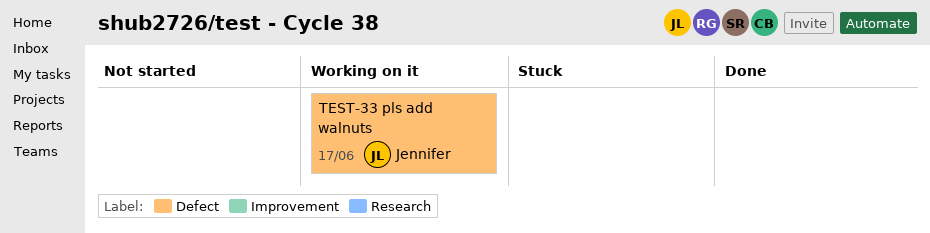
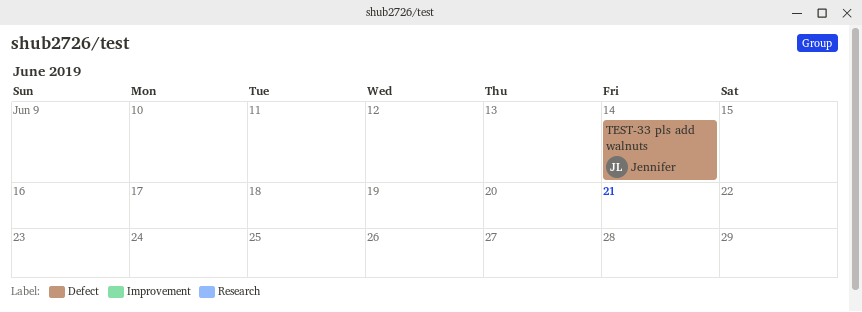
TEST-33, due: Jun 17 -> Jun 14

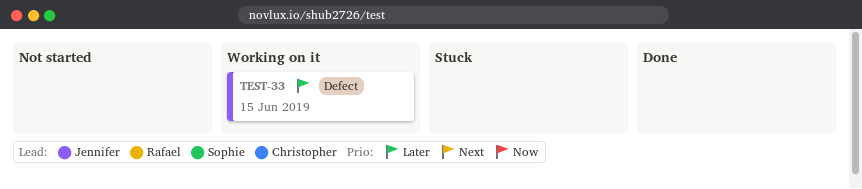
TEST-33, due: Jun 14 -> Jun 15

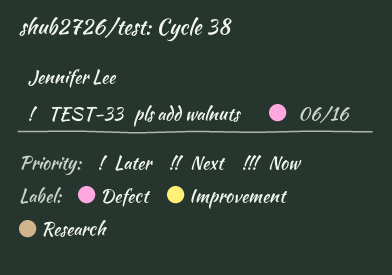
TEST-33, due: Jun 15 -> Jun 16

